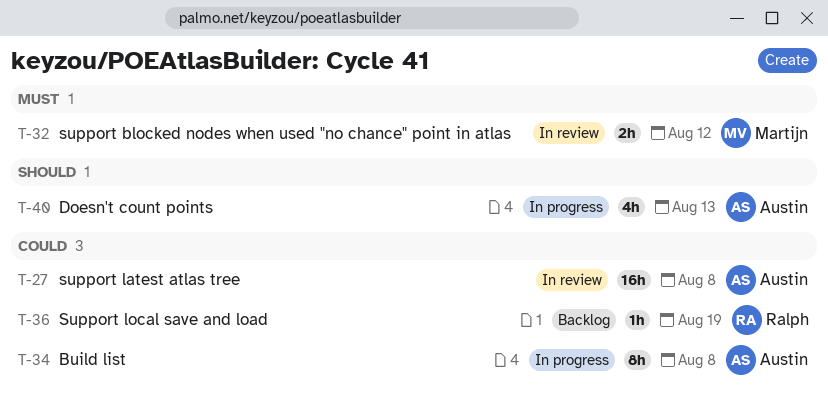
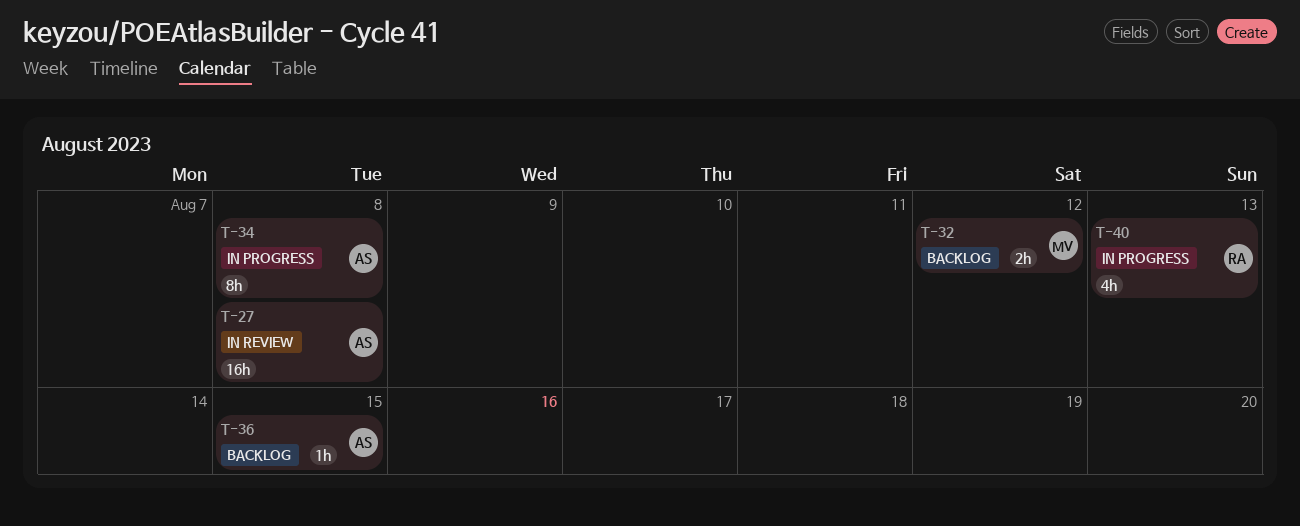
T-32, status: In review -> Backlog
T-36, owner: Ralph -> Austin
T-36, due: Aug 19 -> Aug 15
T-40, owner: Austin -> Ralph

